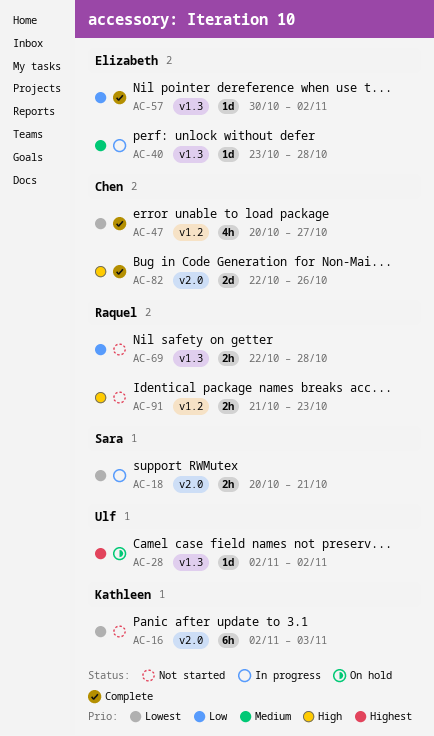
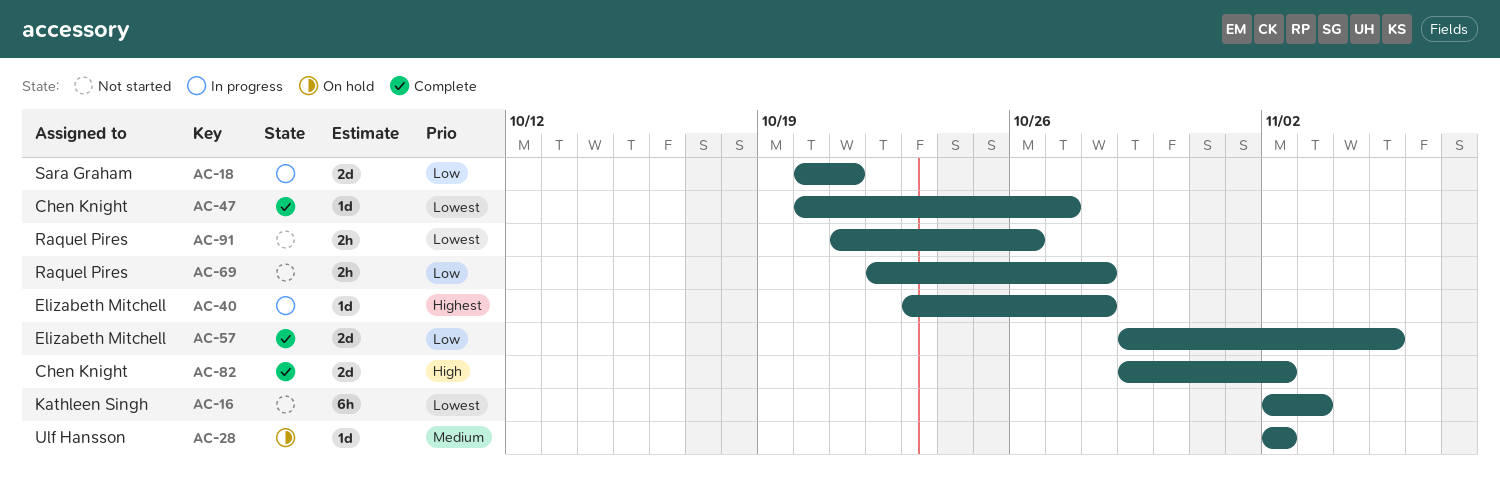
AC-18, priority: Lowest -> Low
AC-18, estimate: 2h -> 2d
AC-28, priority: Highest -> Medium
AC-40, priority: Medium -> Highest
AC-47, estimate: 4h -> 1d
AC-57, estimate: 1d -> 2d
AC-57, start: Oct 30 -> Oct 29
AC-57, due: Nov 2 -> Nov 5
AC-82, start: Oct 22 -> Oct 29
AC-82, due: Oct 26 -> Nov 2
AC-91, priority: High -> Lowest
AC-91, due: Oct 23 -> Oct 26

